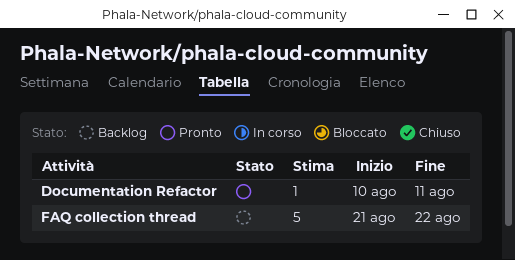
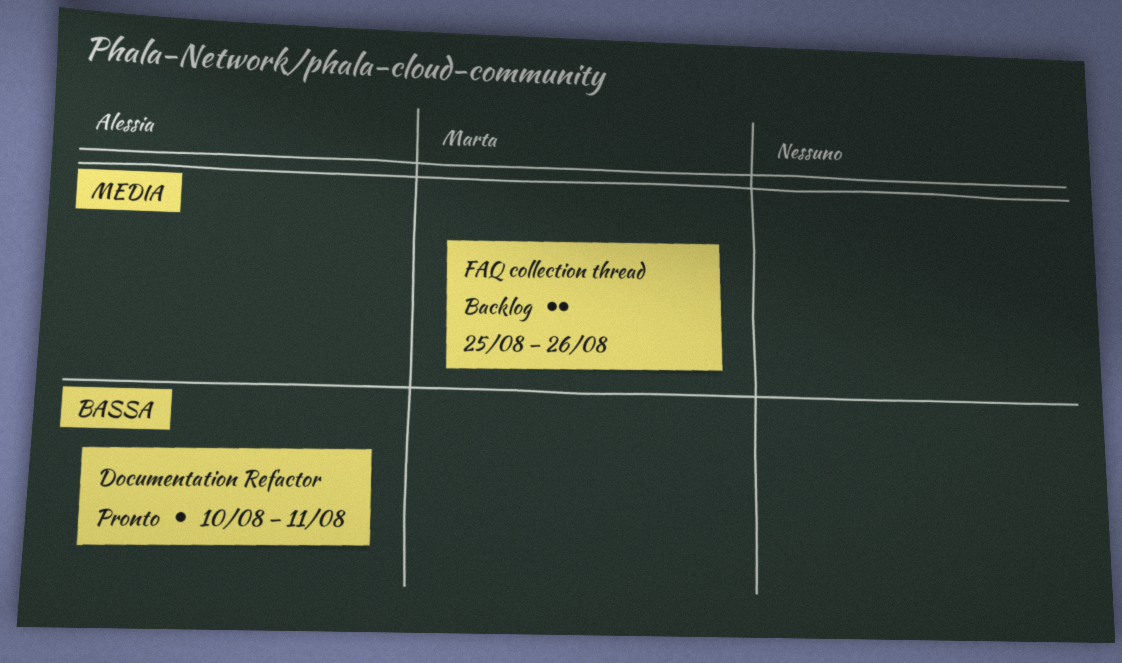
FAQ collection thread, estimate: 5 -> 2
FAQ collection thread, start: Aug 21 -> Aug 25
FAQ collection thread, due: Aug 22 -> Aug 26

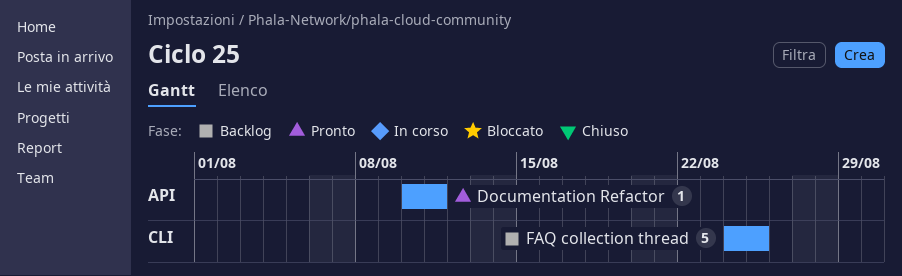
FAQ collection thread, estimate: 2 -> 5
FAQ collection thread, start: Aug 25 -> Aug 24
FAQ collection thread, due: Aug 26 -> Aug 25

